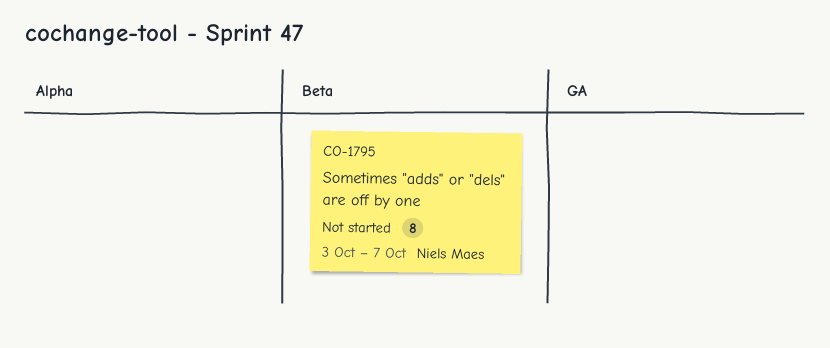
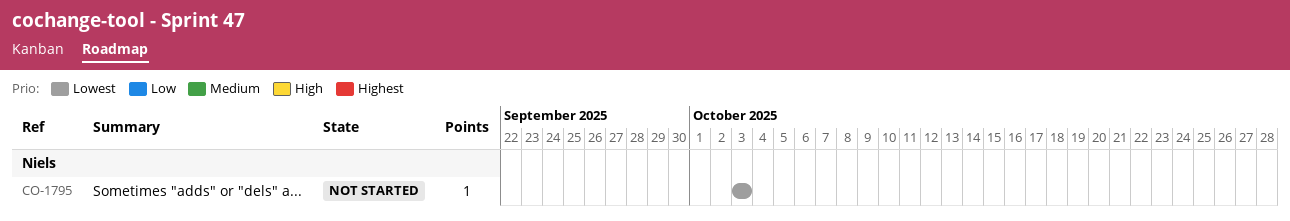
CO-1795, estimate: 8 -> 1
CO-1795, due: Oct 7 -> Oct 3

